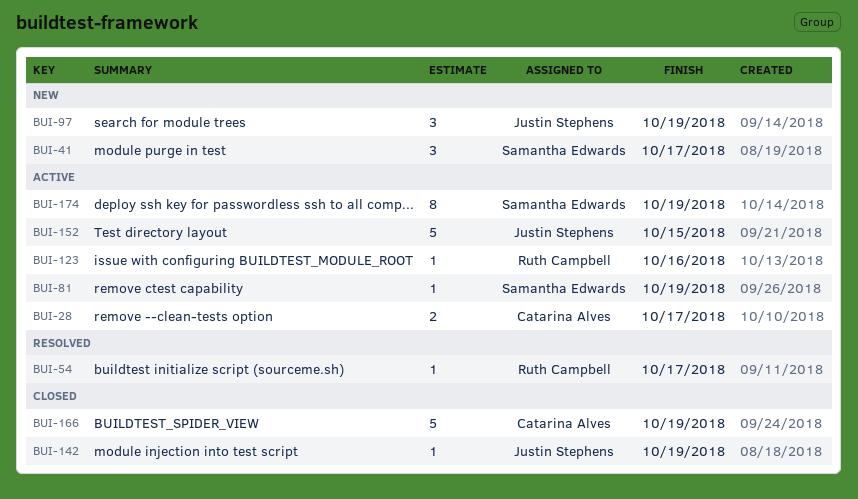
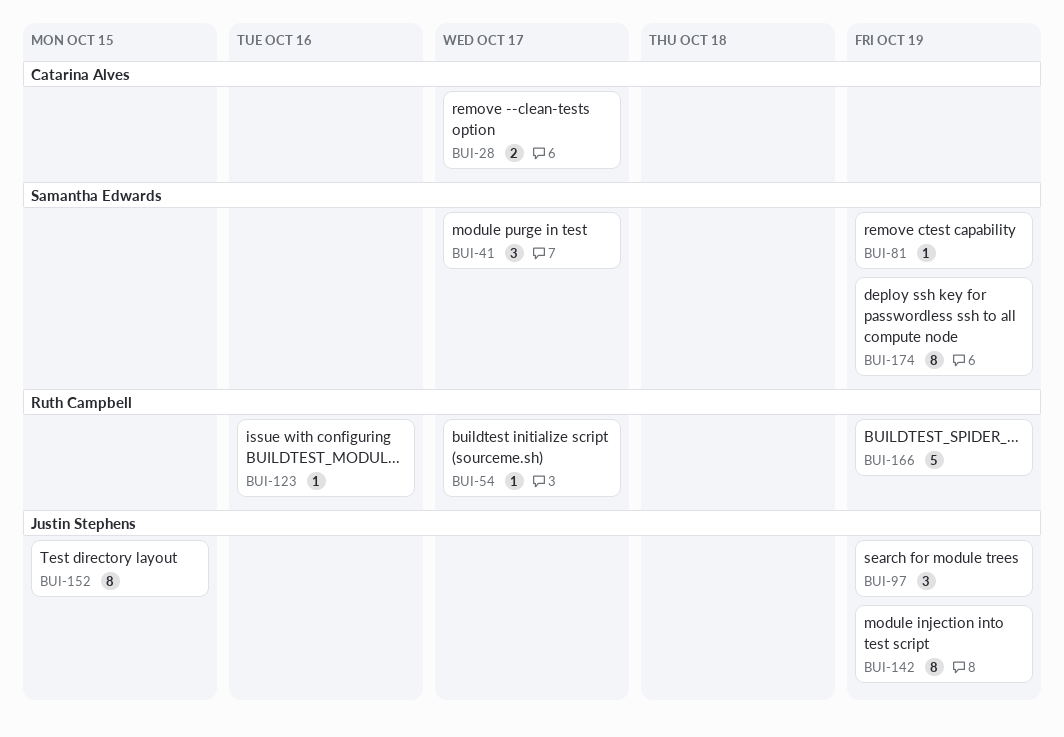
BUI-142, estimate: 1 -> 8
BUI-152, estimate: 5 -> 8
BUI-166, owner: Catarina Alves -> Ruth Campbell

